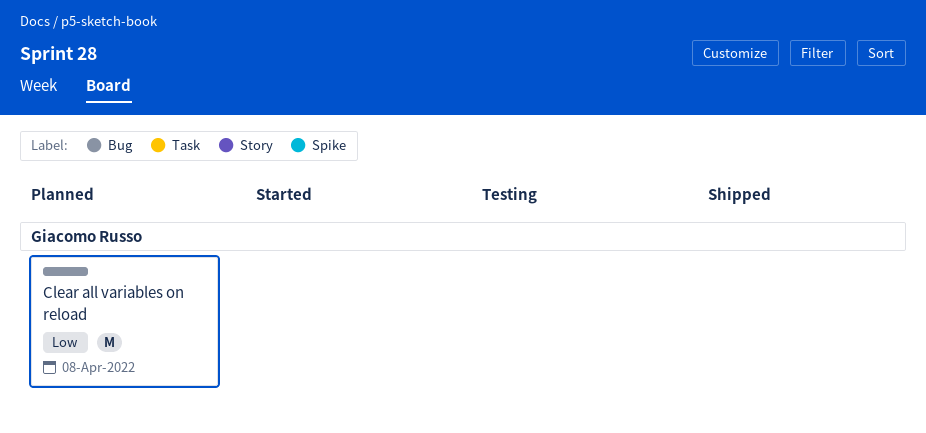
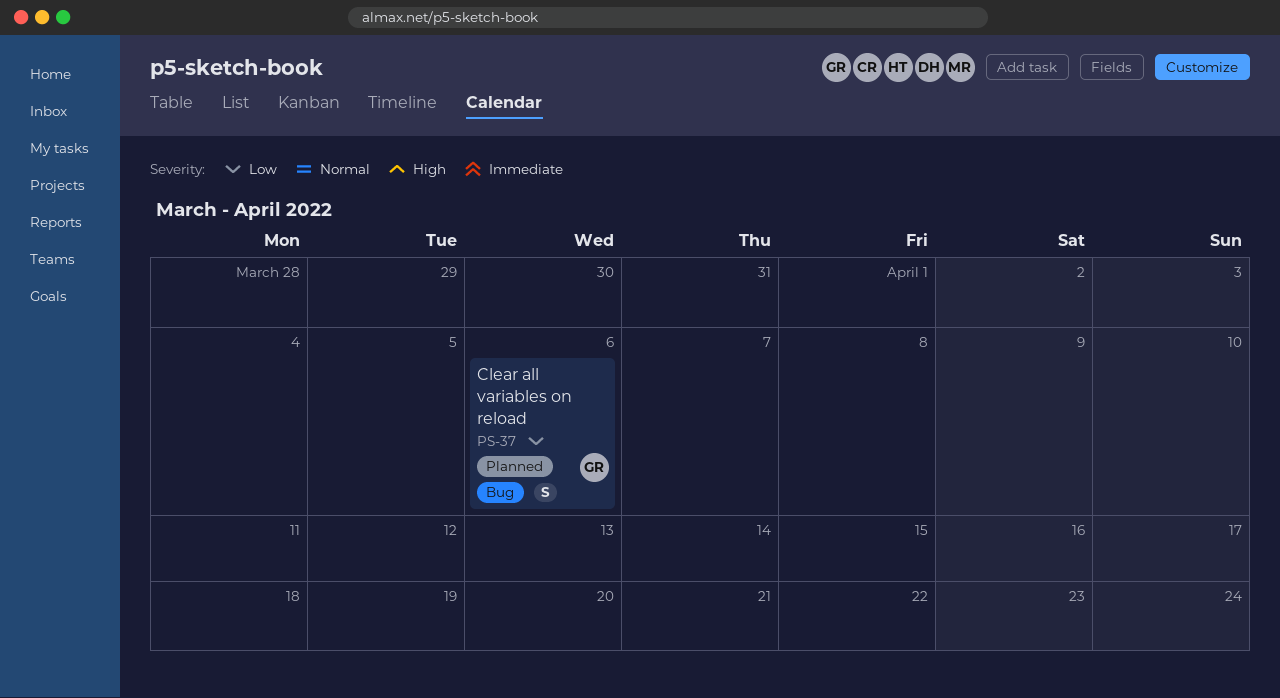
Clear all variables on reload, estimate: M -> S
Clear all variables on reload, due: Apr 8 -> Apr 6

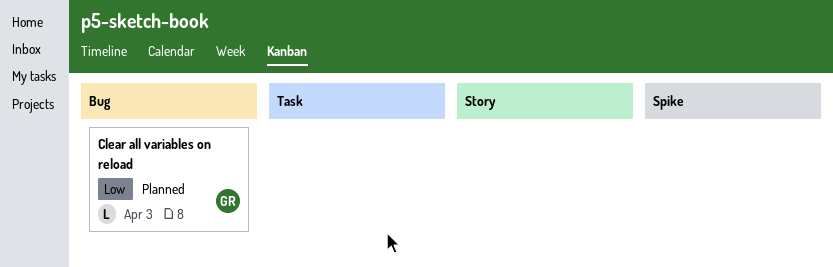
Clear all variables on reload, estimate: S -> L
Clear all variables on reload, due: Apr 6 -> Apr 3

